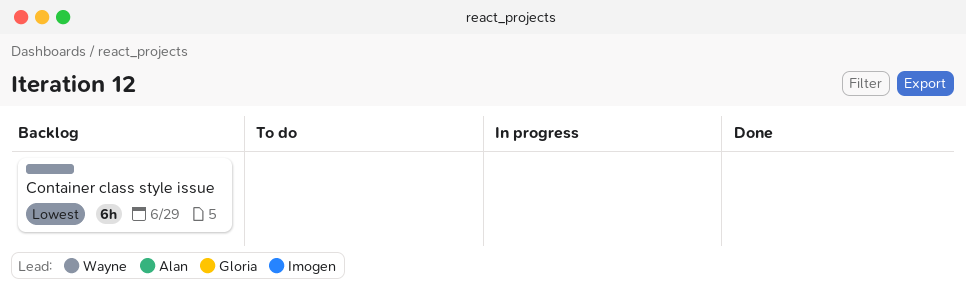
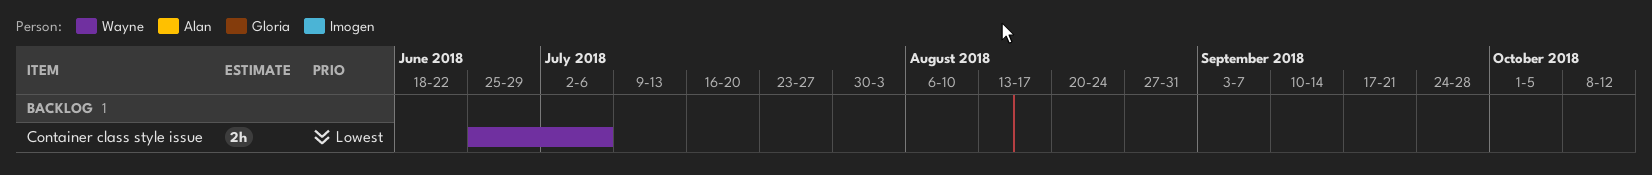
Container class style issue, estimate: 6h -> 2h
Container class style issue, due: Jun 29 -> Jul 6

